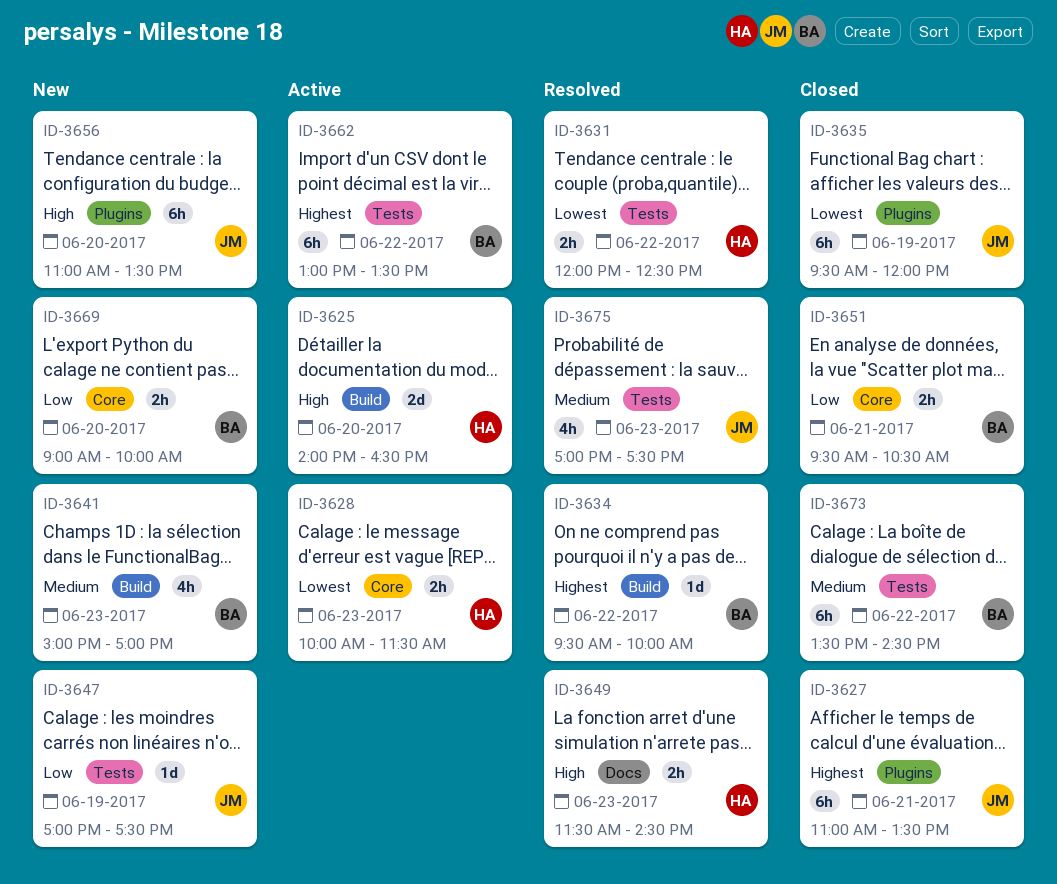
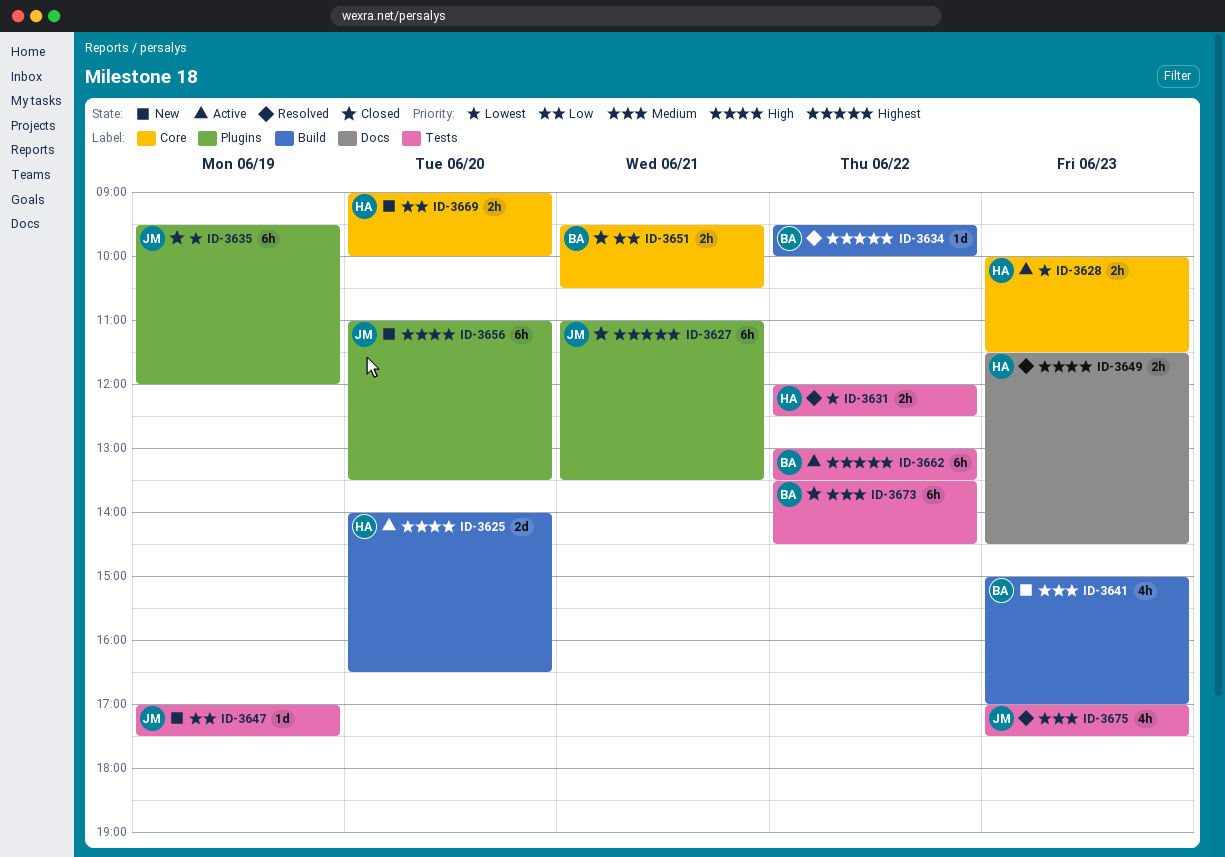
ID-3669, owner: BA -> HA

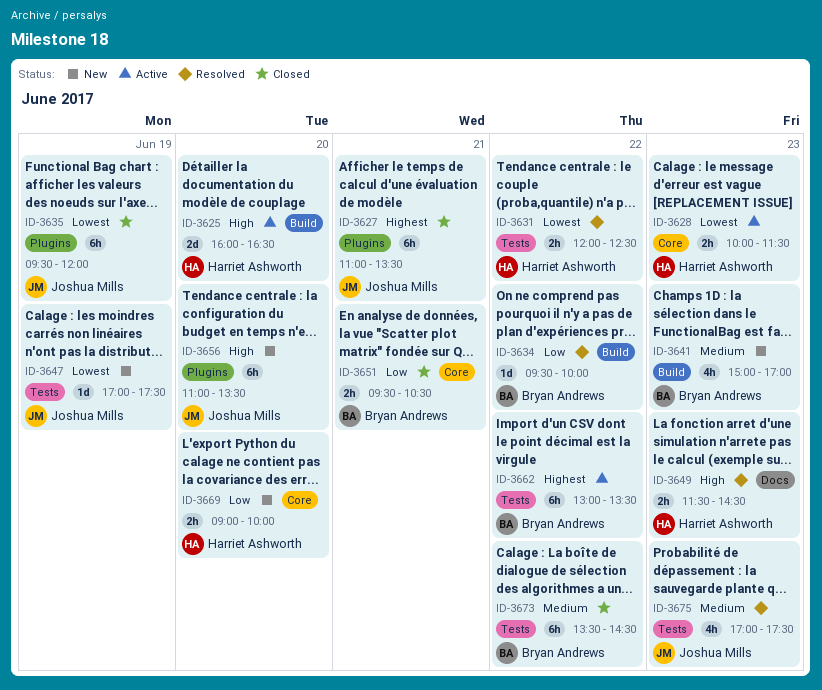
ID-3625, begins: 14:00 -> 16:00
ID-3634, priority: Highest -> Low
ID-3647, priority: Low -> Lowest

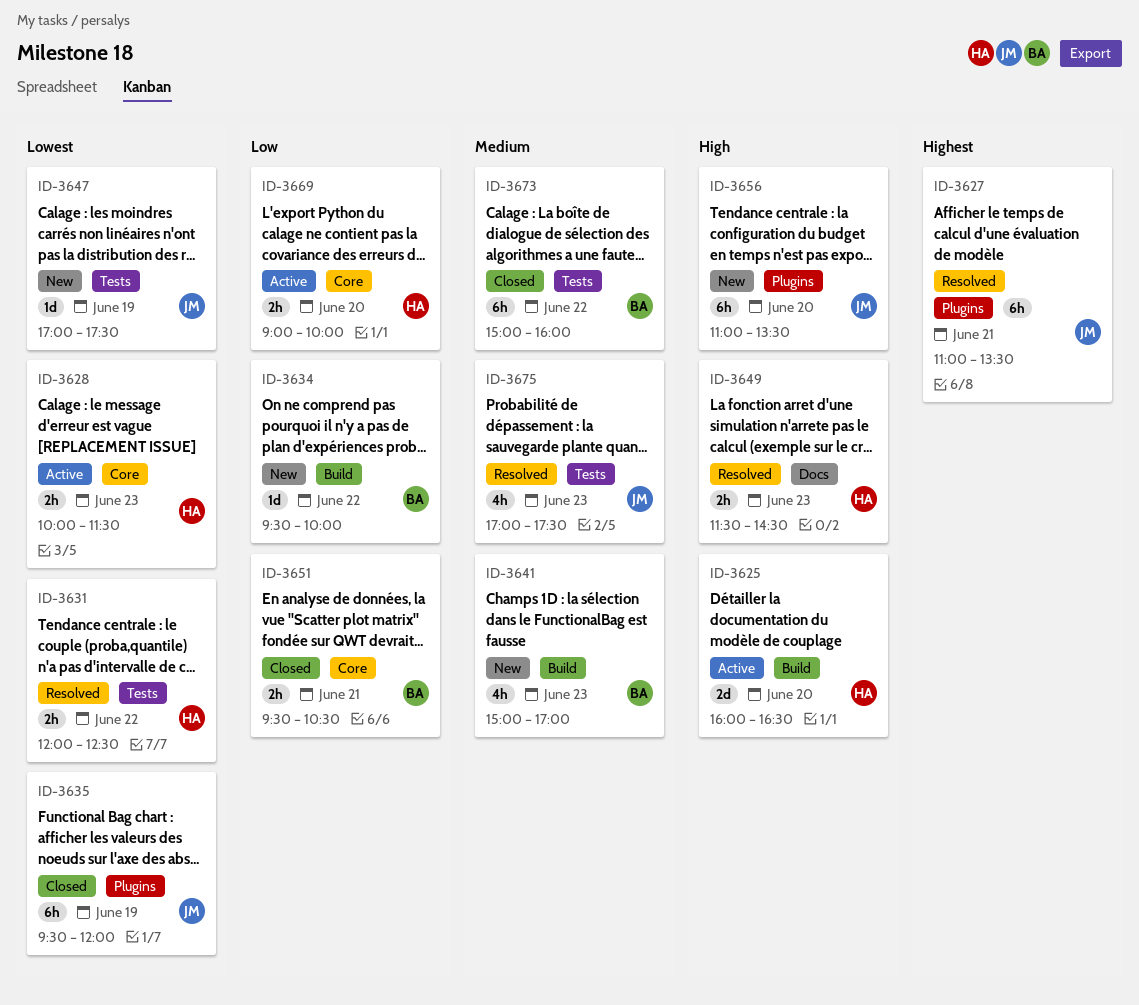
ID-3627, status: Closed -> Resolved
ID-3634, status: Resolved -> New
ID-3662: present -> none
ID-3669, status: New -> Active
ID-3673, begins: 13:30 -> 15:00
ID-3673, ends: 14:30 -> 16:00

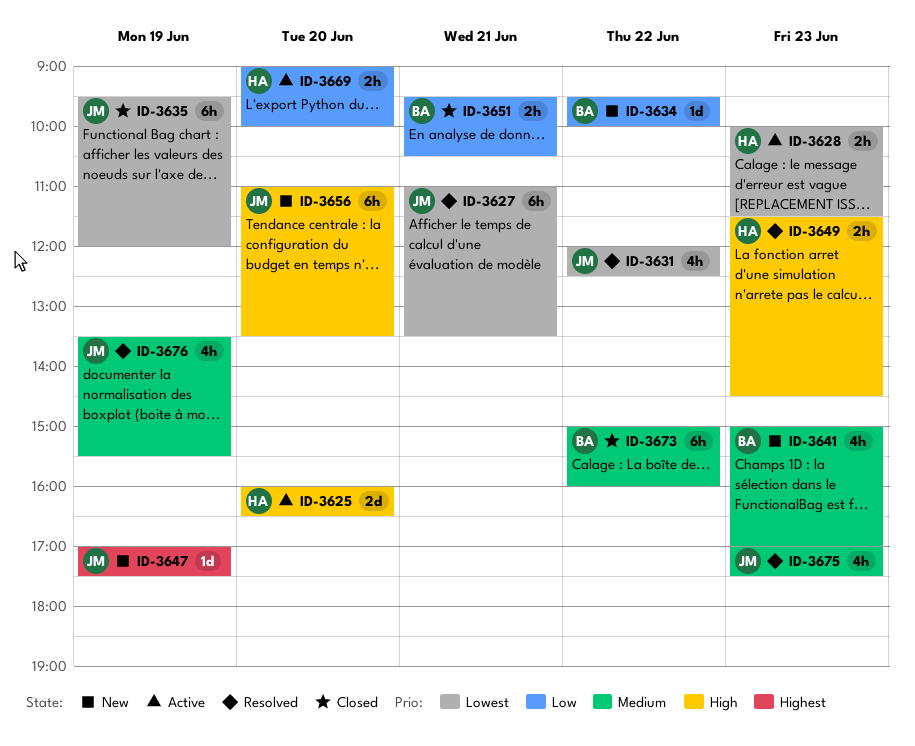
ID-3627, priority: Highest -> Lowest
ID-3631, owner: HA -> JM
ID-3631, estimate: 2h -> 4h
ID-3647, priority: Lowest -> Highest
ID-3676: none -> present

